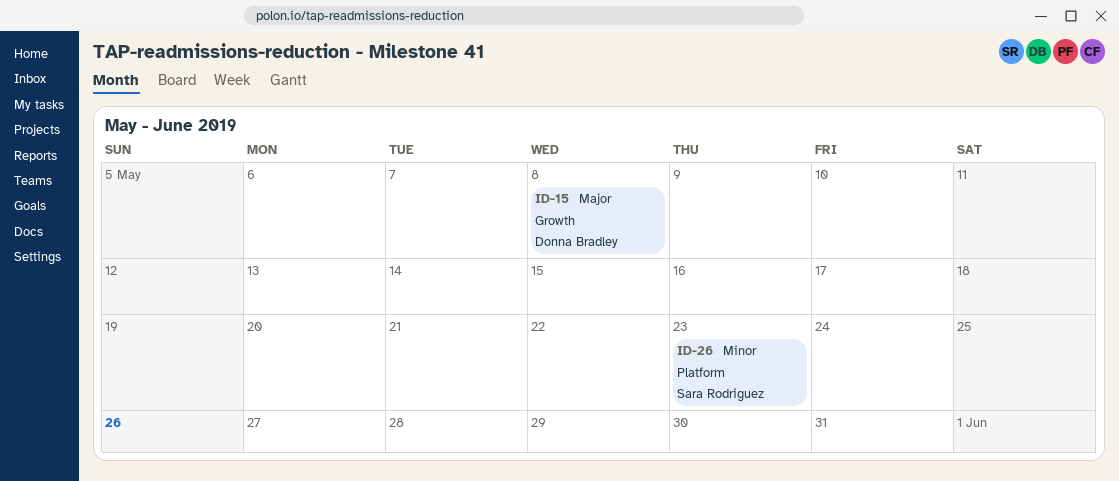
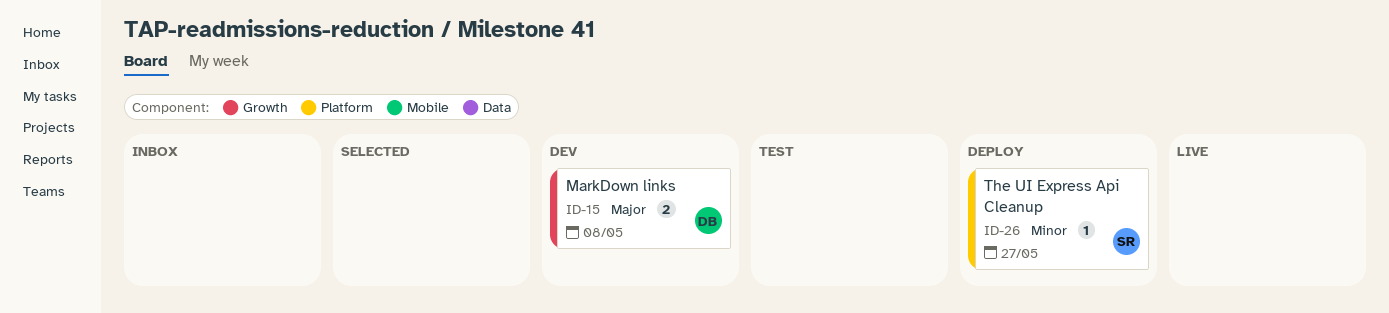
ID-26, due: May 23 -> May 27

